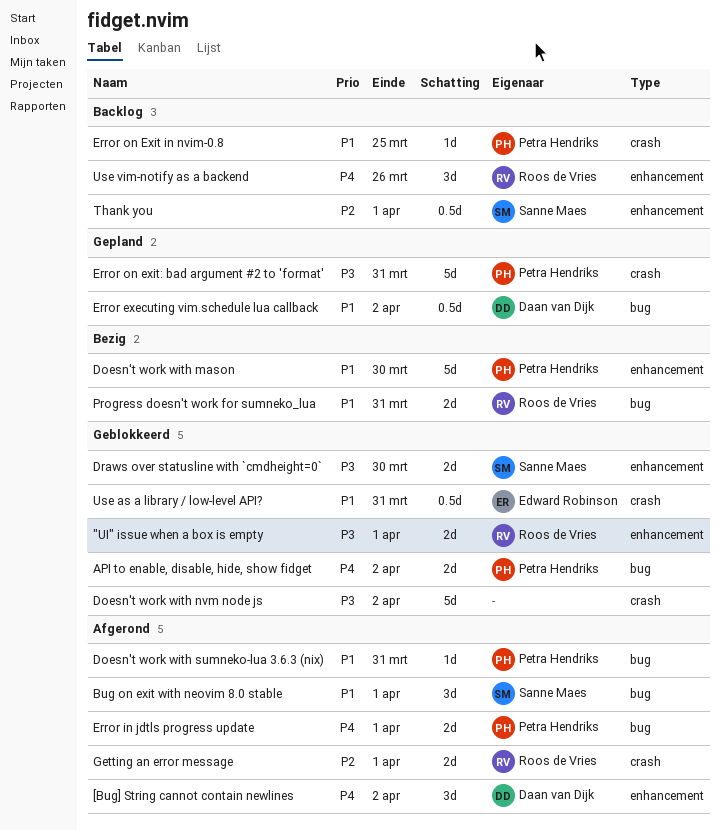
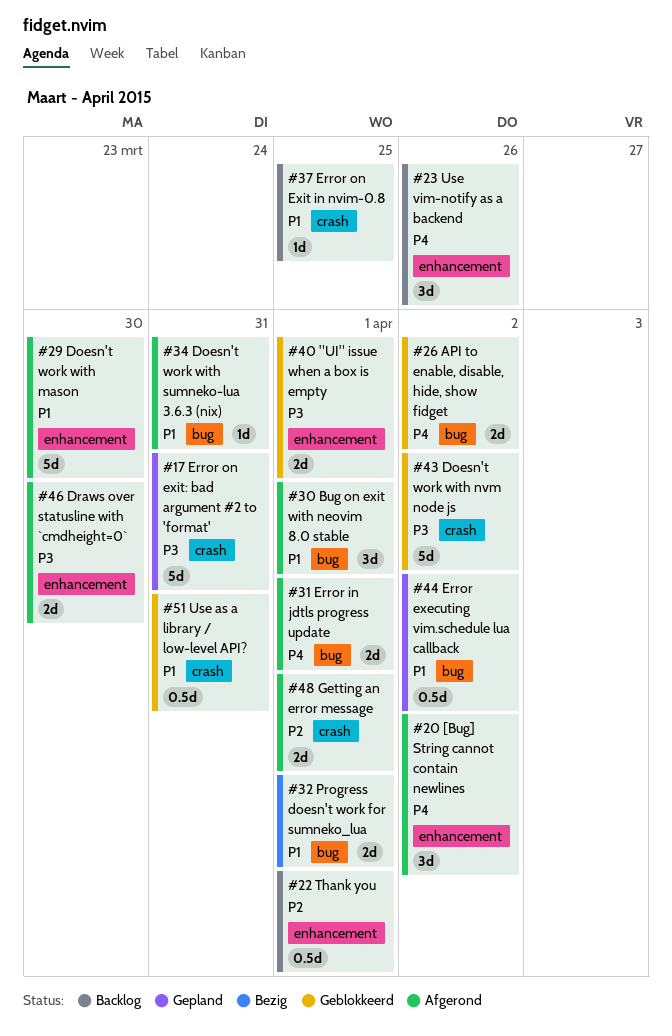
Doesn't work with mason, status: Bezig -> Afgerond
Draws over statusline with `cmdheight=0`, status: Geblokkeerd -> Afgerond
Progress doesn't work for sumneko_lua, due: Mar 31 -> Apr 1

